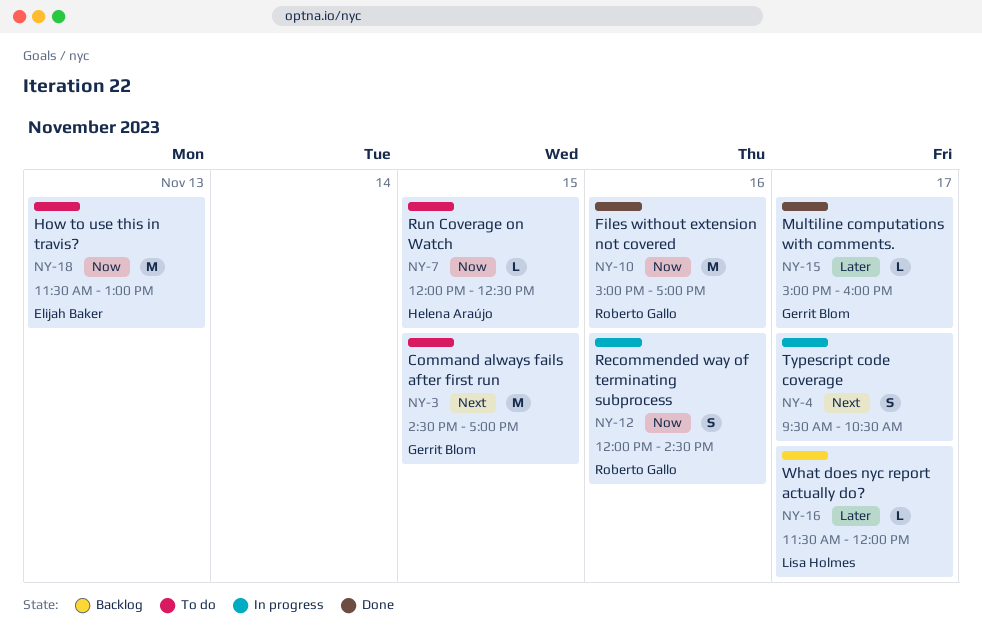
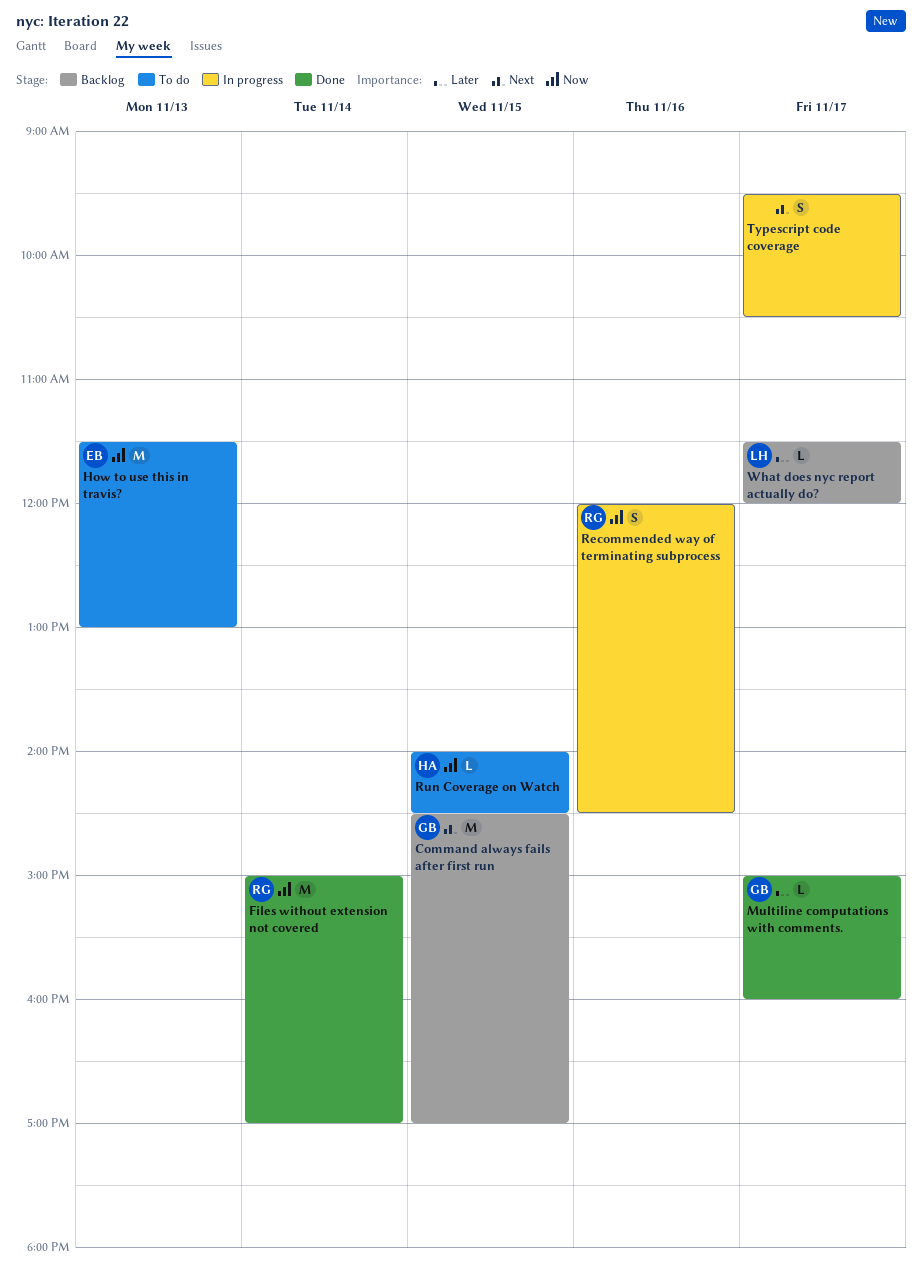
Command always fails after first run, status: To do -> Backlog
Files without extension not covered, day: Nov 16 -> Nov 14
Run Coverage on Watch, begins: 12:00 -> 14:00
Run Coverage on Watch, ends: 12:30 -> 14:30

